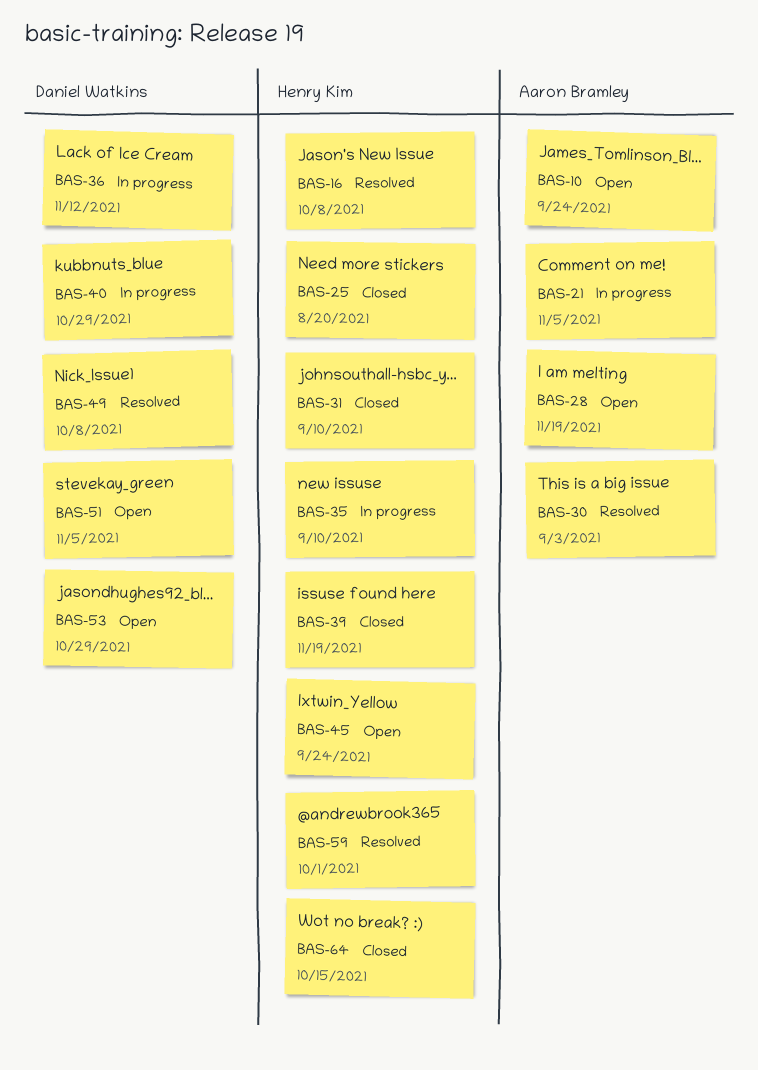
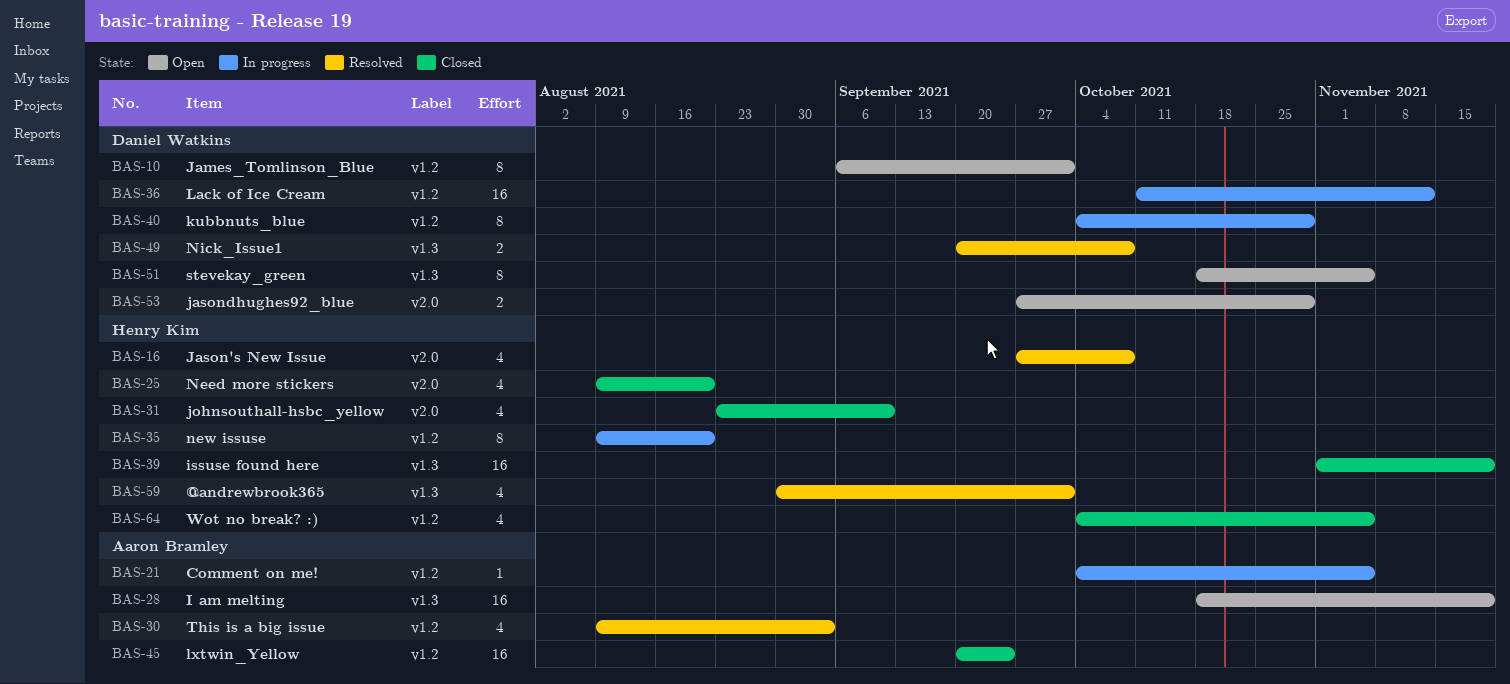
BAS-10, owner: Aaron Bramley -> Daniel Watkins
BAS-10, due: Sep 24 -> Oct 1
BAS-35, due: Sep 10 -> Aug 20
BAS-45, status: Open -> Closed
BAS-45, owner: Henry Kim -> Aaron Bramley
BAS-64, due: Oct 15 -> Nov 5

